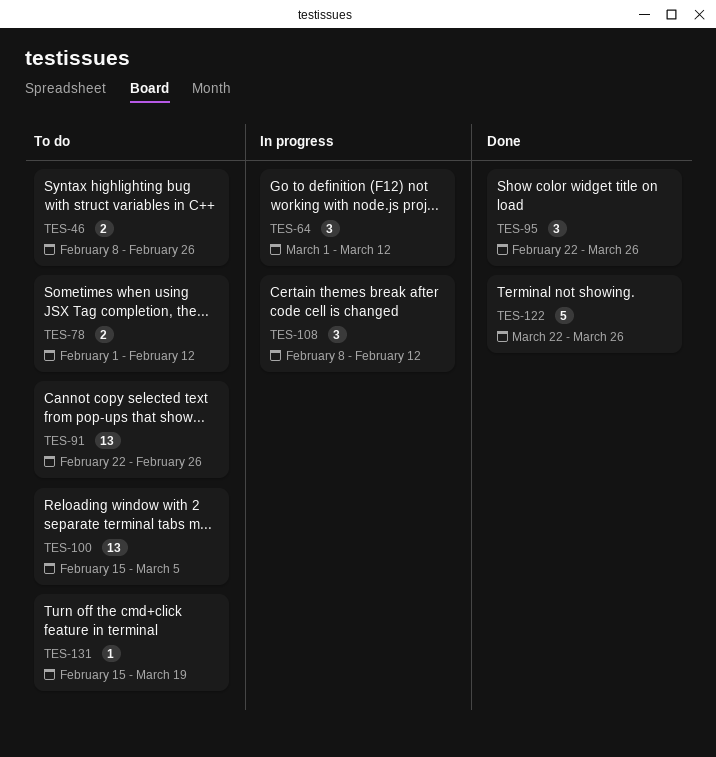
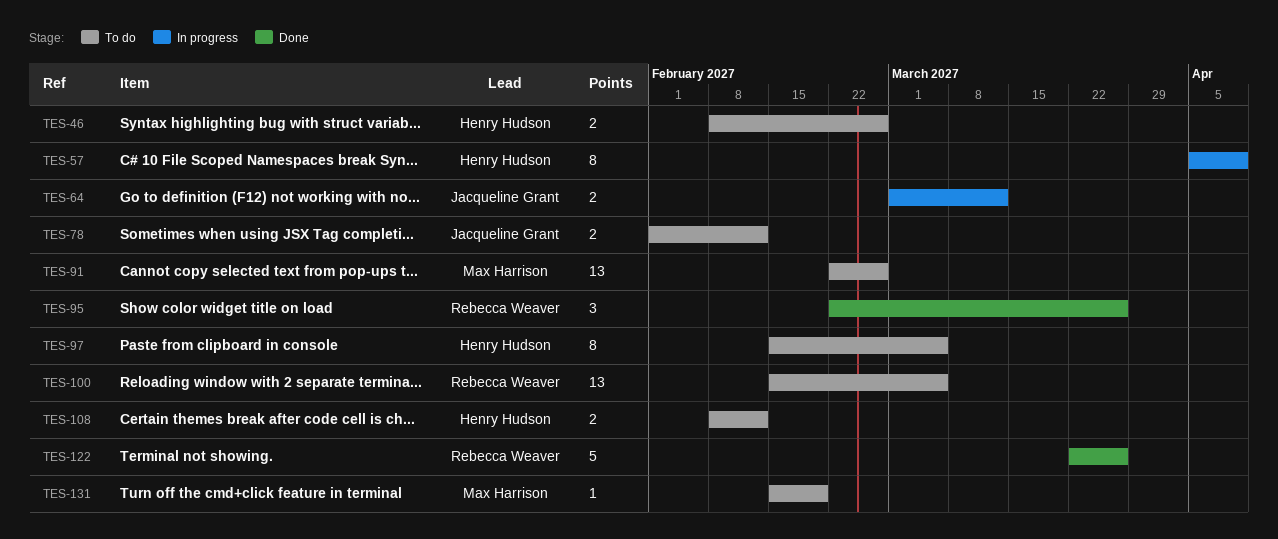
TES-57: none -> present
TES-64, estimate: 3 -> 2
TES-97: none -> present
TES-108, status: In progress -> To do
TES-108, estimate: 3 -> 2
TES-131, due: Mar 19 -> Feb 19

